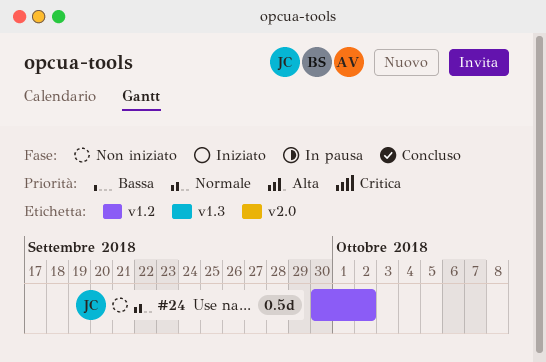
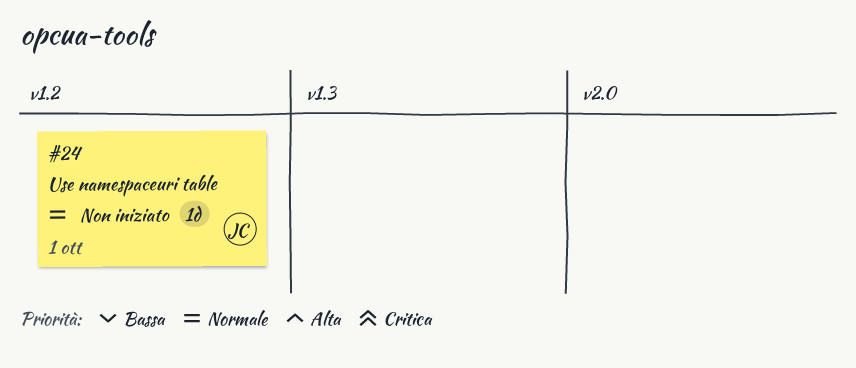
#24, estimate: 0.5d -> 1d
#24, due: Oct 2 -> Oct 1

